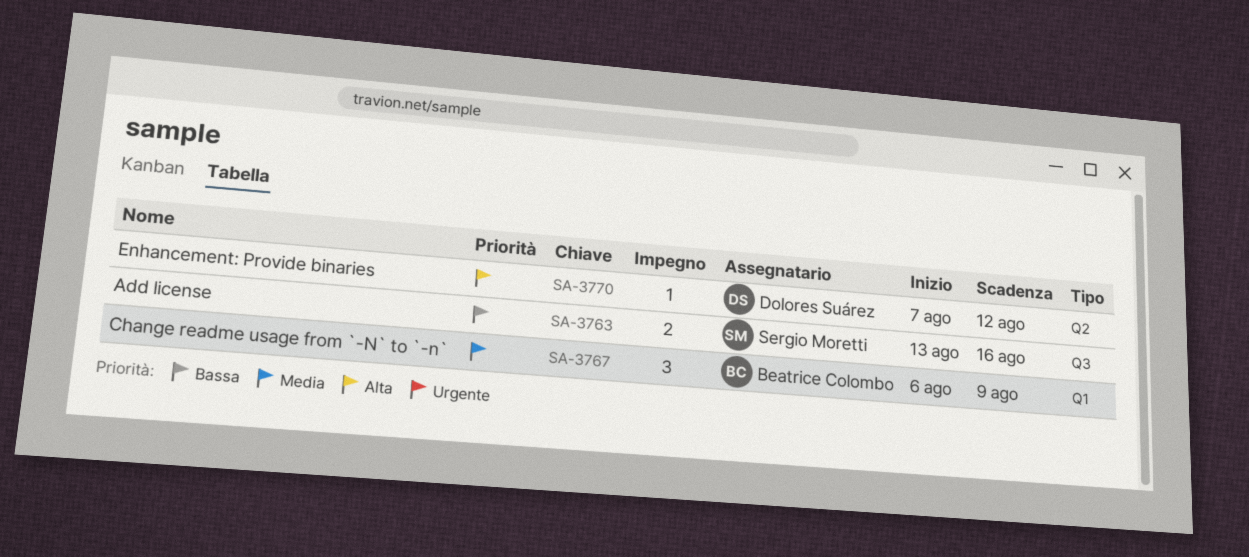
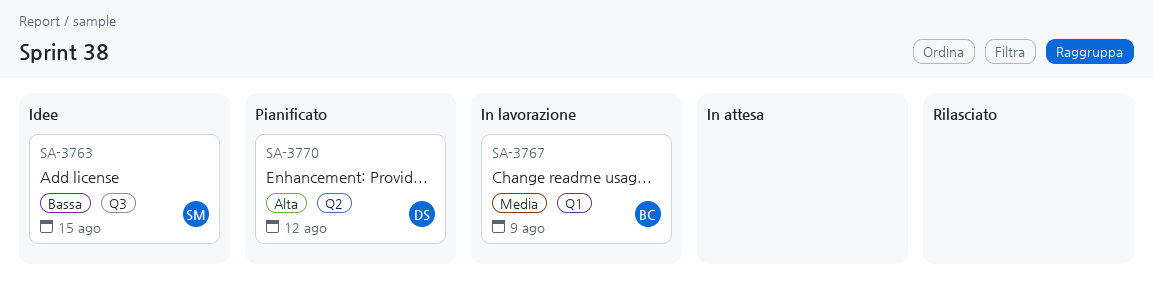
SA-3763, due: Aug 16 -> Aug 15

